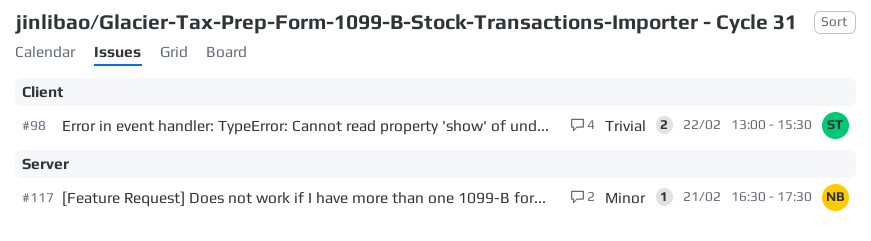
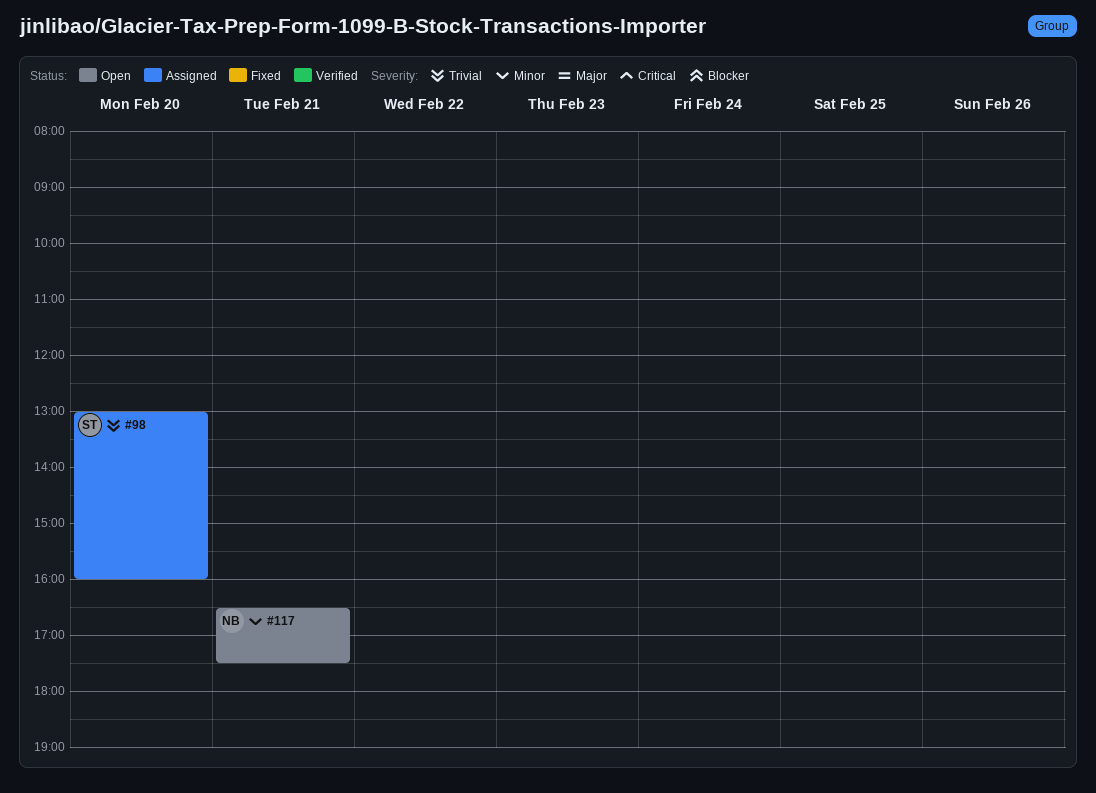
#98, day: Feb 22 -> Feb 20
#98, ends: 15:30 -> 16:00

